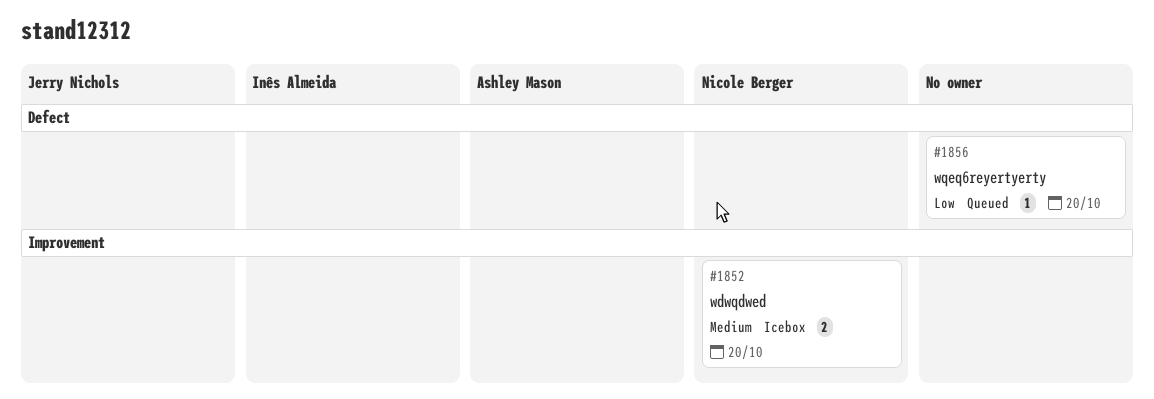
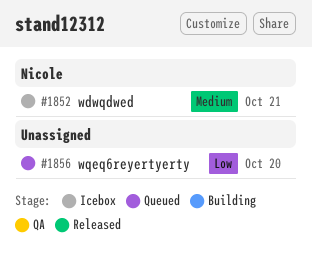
#1852, due: Oct 20 -> Oct 21

